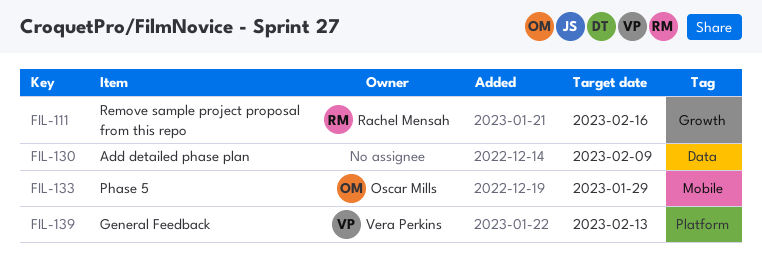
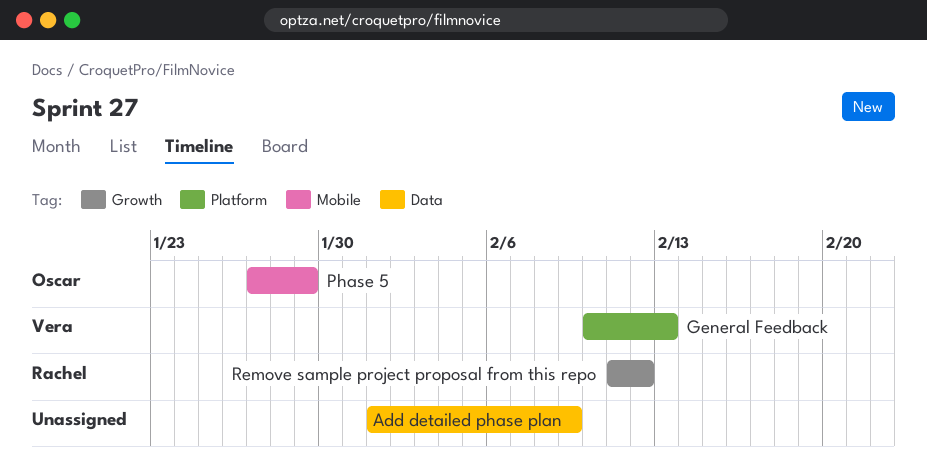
Remove sample project proposal from this repo, due: Feb 16 -> Feb 12

